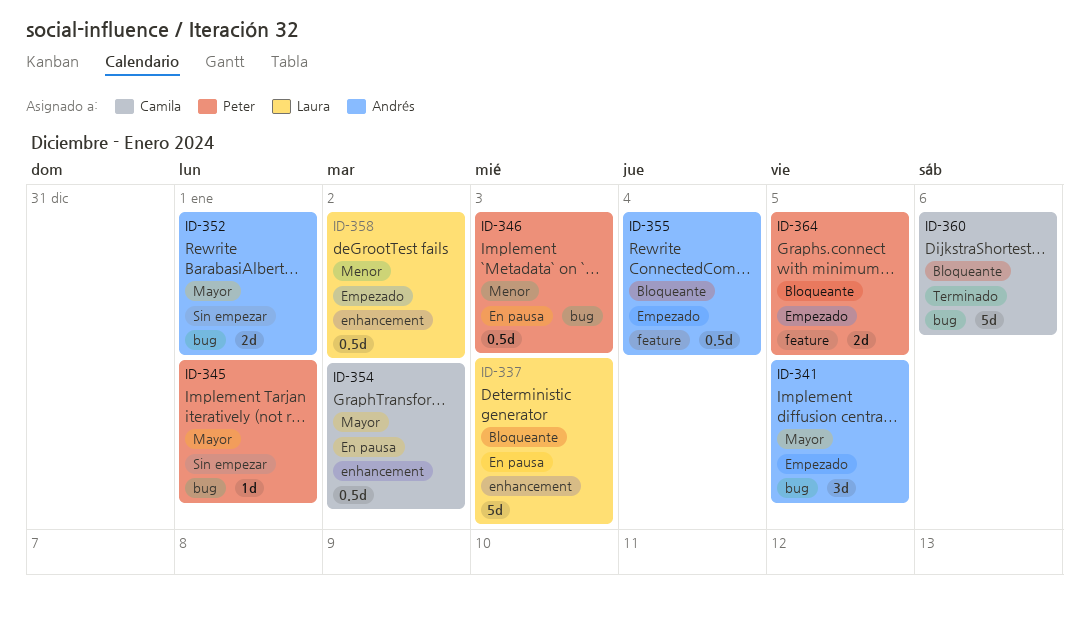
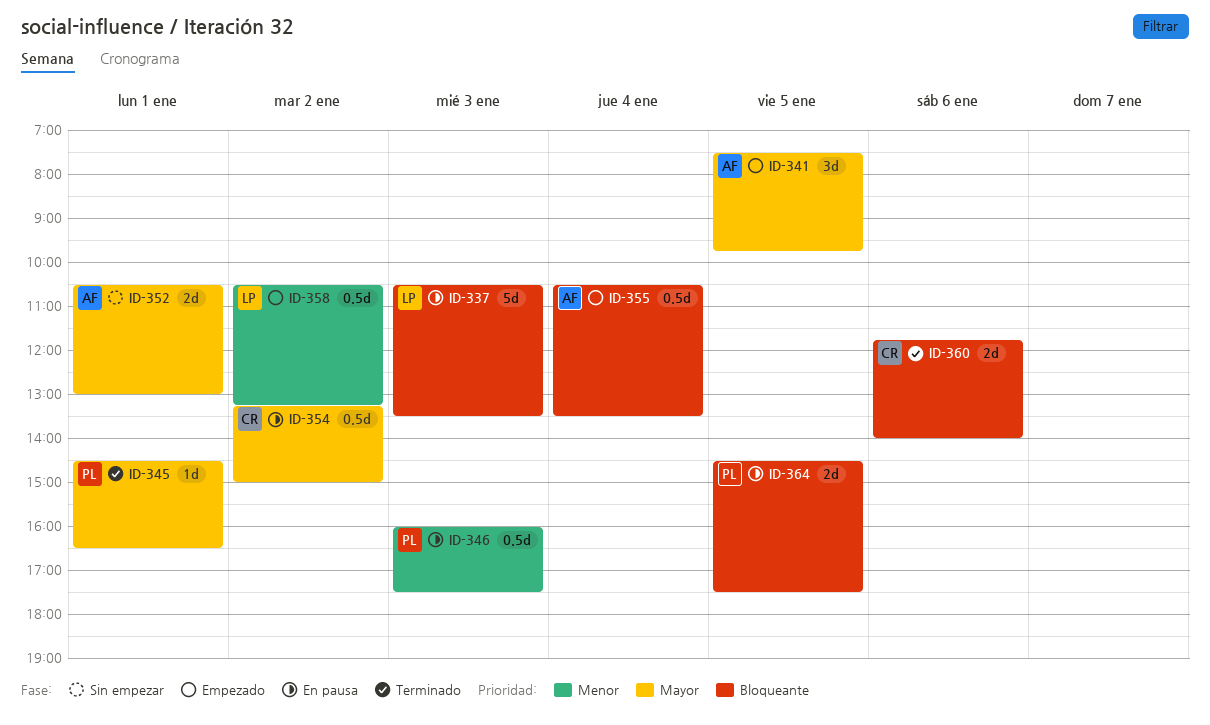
ID-345, status: Sin empezar -> Terminado
ID-360, estimate: 5d -> 2d
ID-364, status: Empezado -> En pausa

